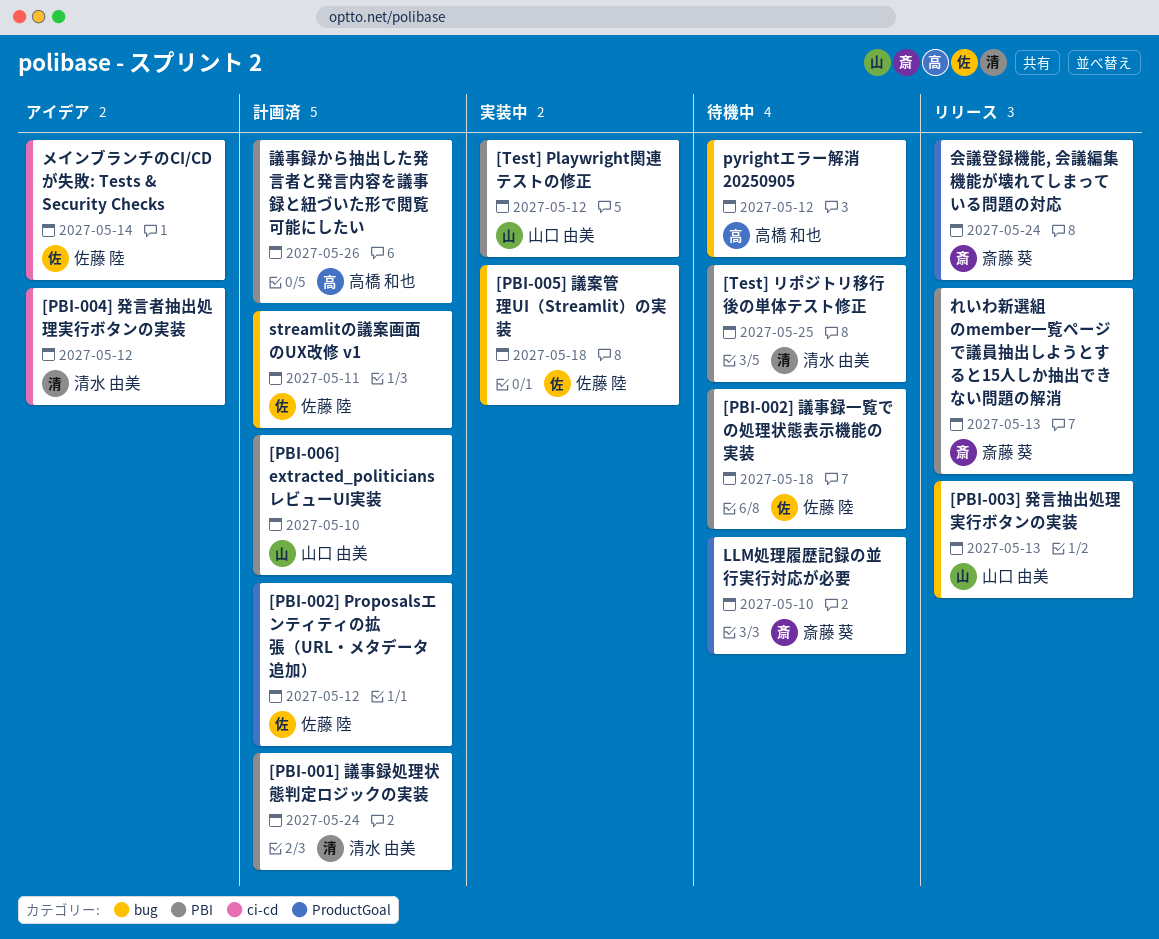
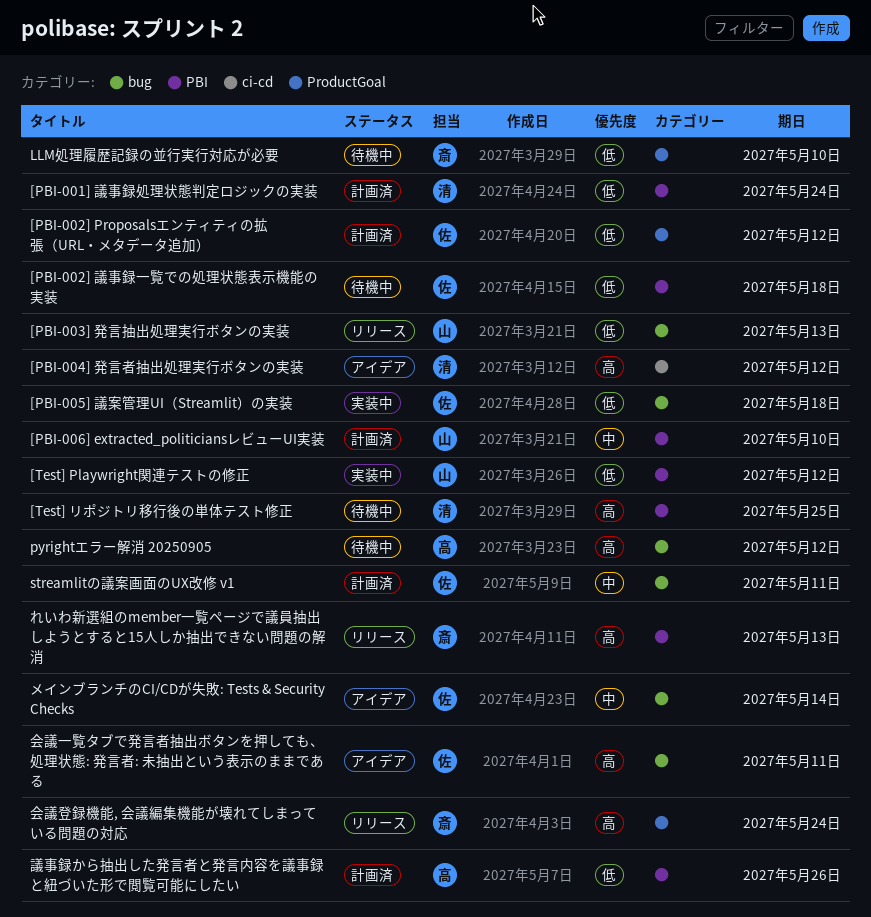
メインブランチのCI/CDが失敗: Tests & Security Checks, label: ci-cd -> bug
会議一覧タブで発言者抽出ボタンを押しても、処理状態: 発言者: 未抽出という表示のままである: none -> present

